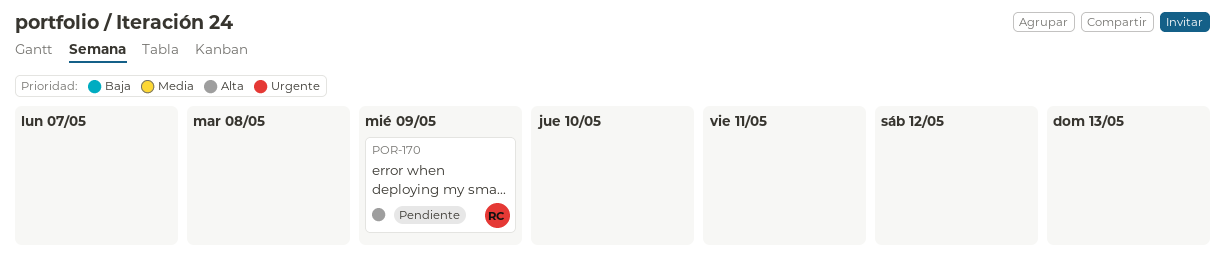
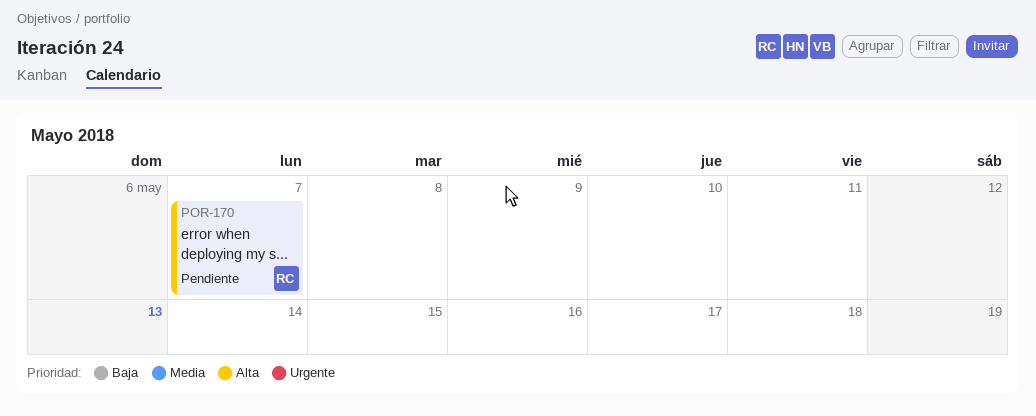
POR-170, due: May 9 -> May 7

